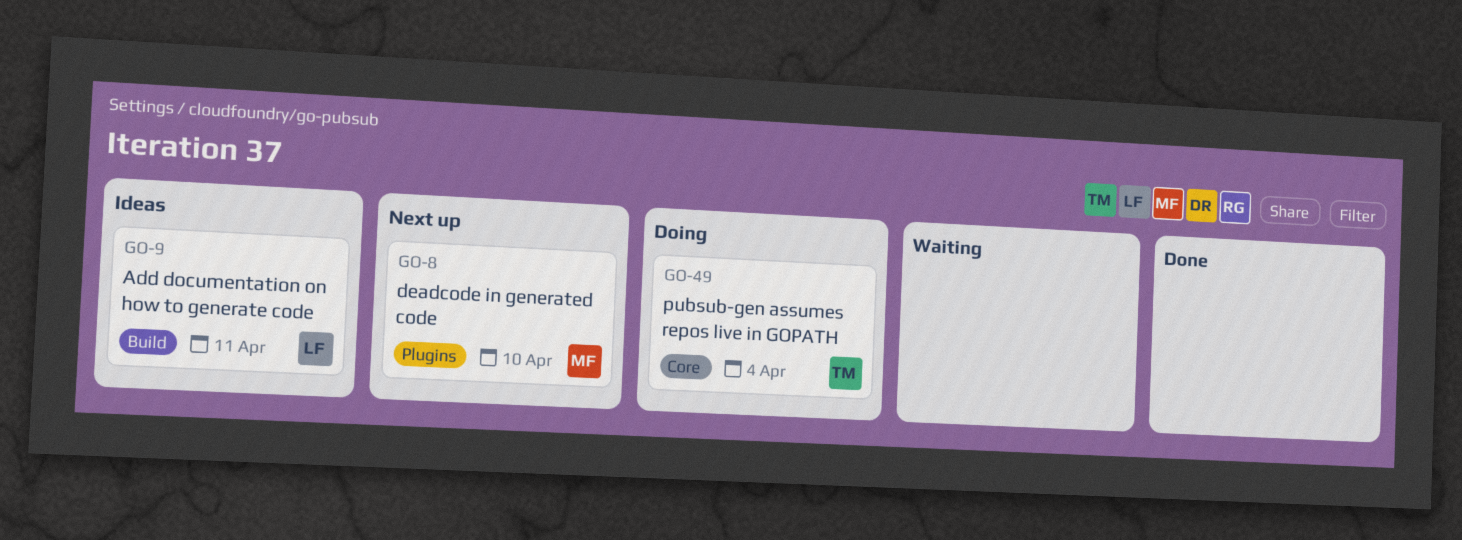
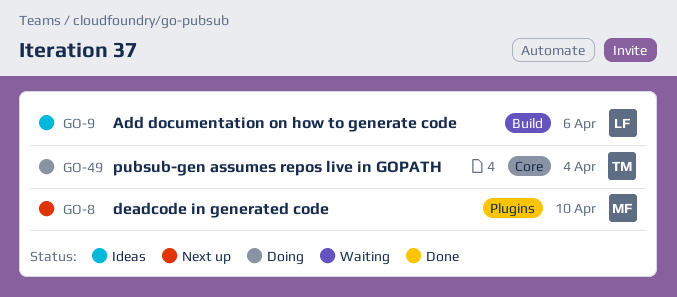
GO-9, due: Apr 11 -> Apr 6

